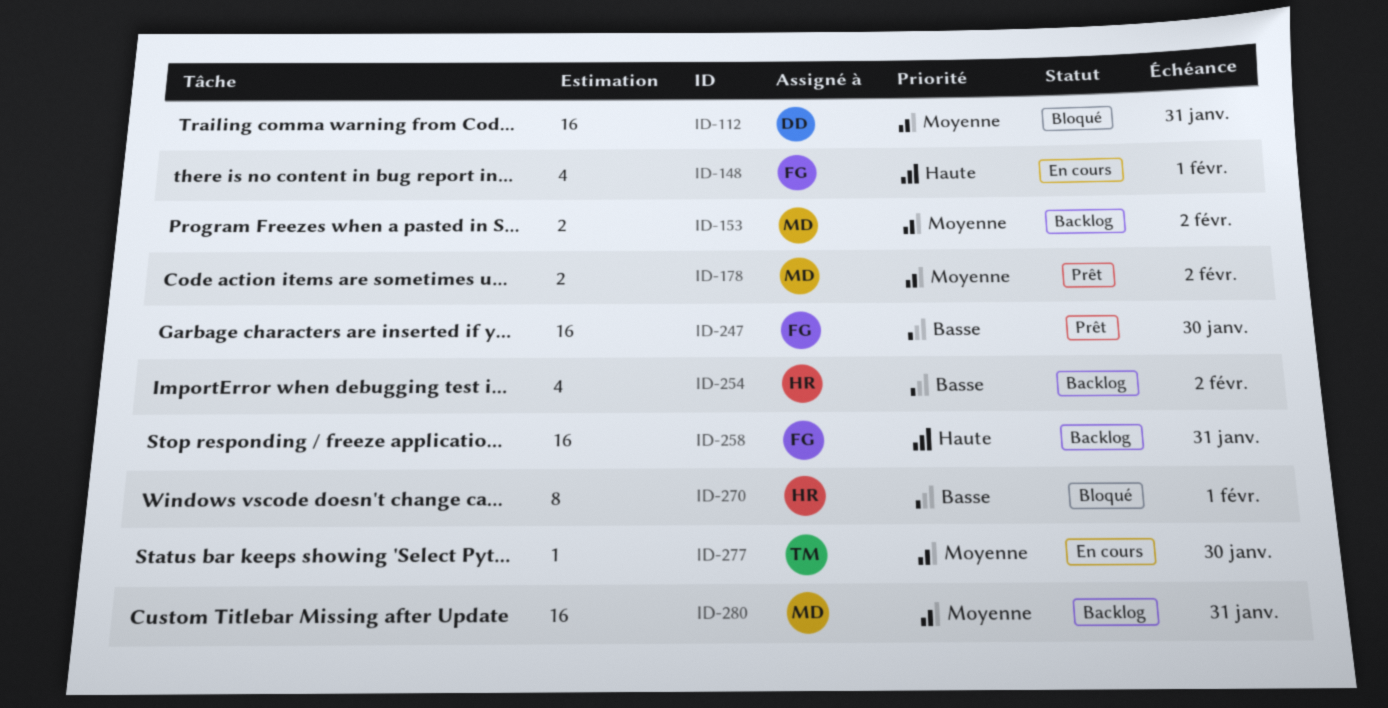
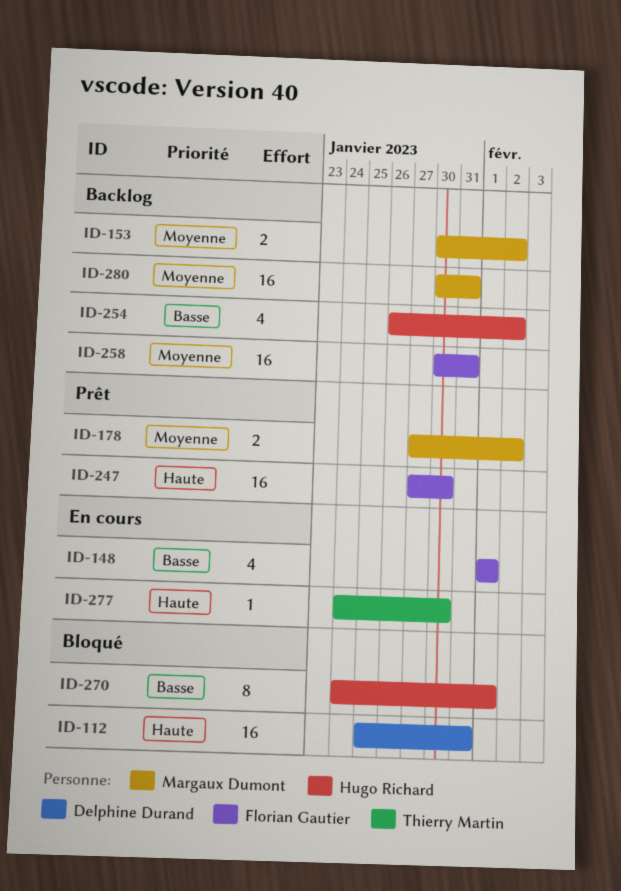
ID-112, priority: Moyenne -> Haute
ID-148, priority: Haute -> Basse
ID-247, priority: Basse -> Haute
ID-258, priority: Haute -> Moyenne
ID-277, priority: Moyenne -> Haute

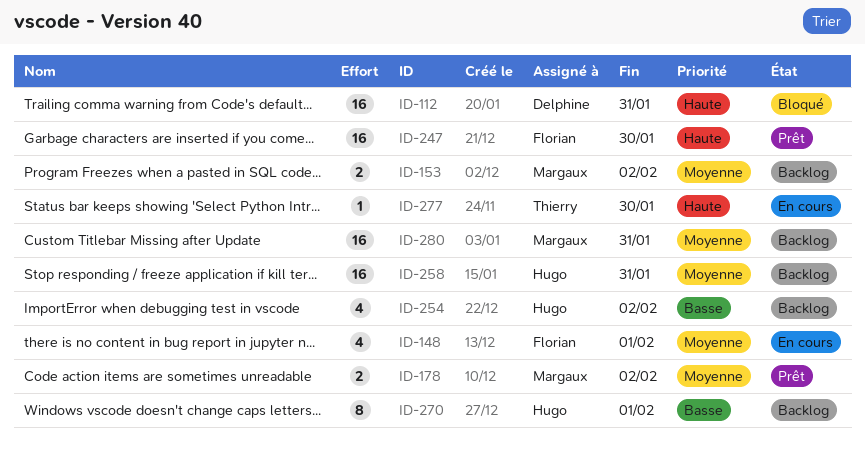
ID-148, priority: Basse -> Moyenne
ID-258, owner: Florian Gautier -> Hugo Richard
ID-270, status: Bloqué -> Backlog

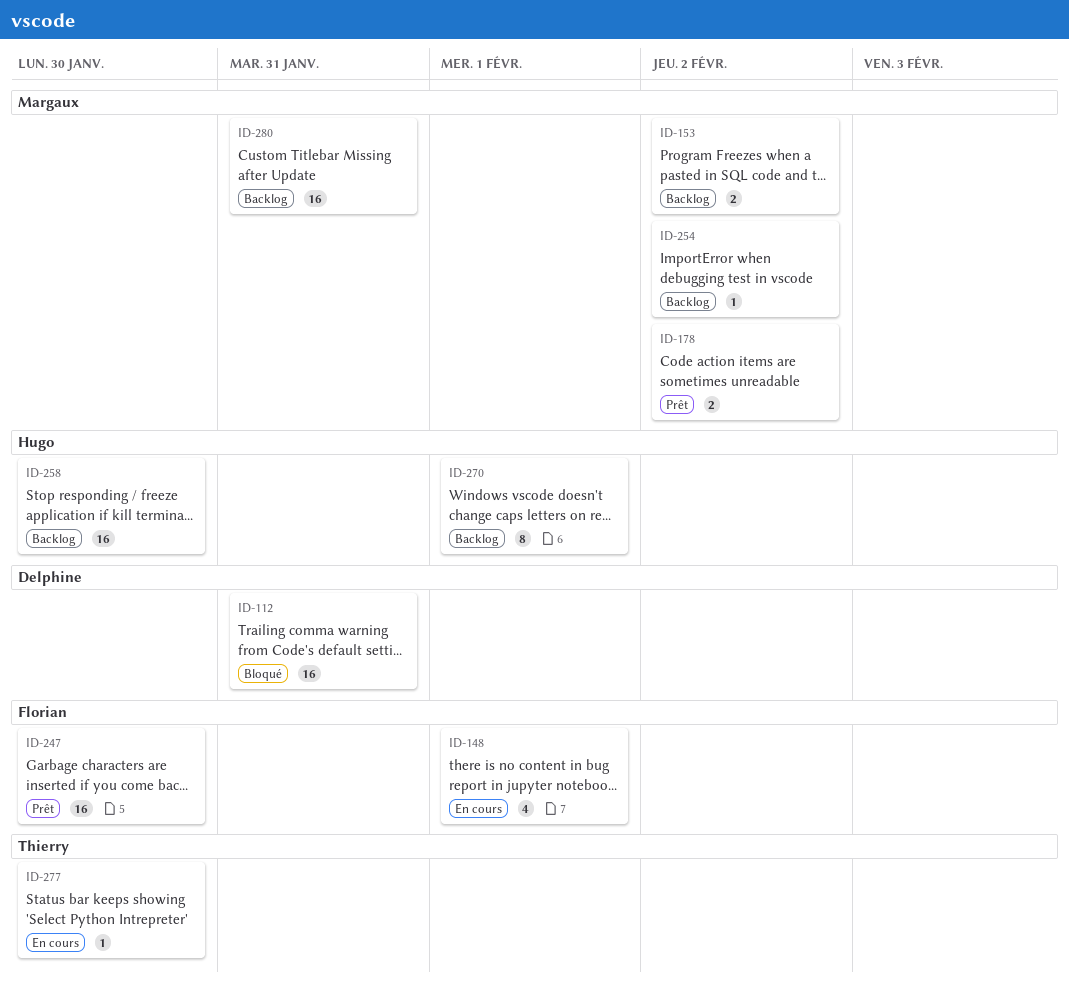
ID-254, owner: Hugo -> Margaux
ID-254, estimate: 4 -> 1
ID-258, due: Jan 31 -> Jan 30

